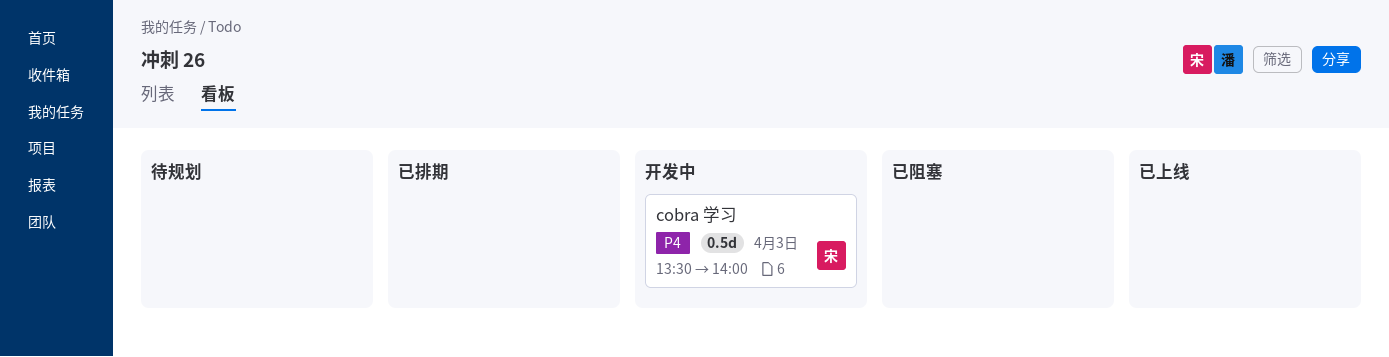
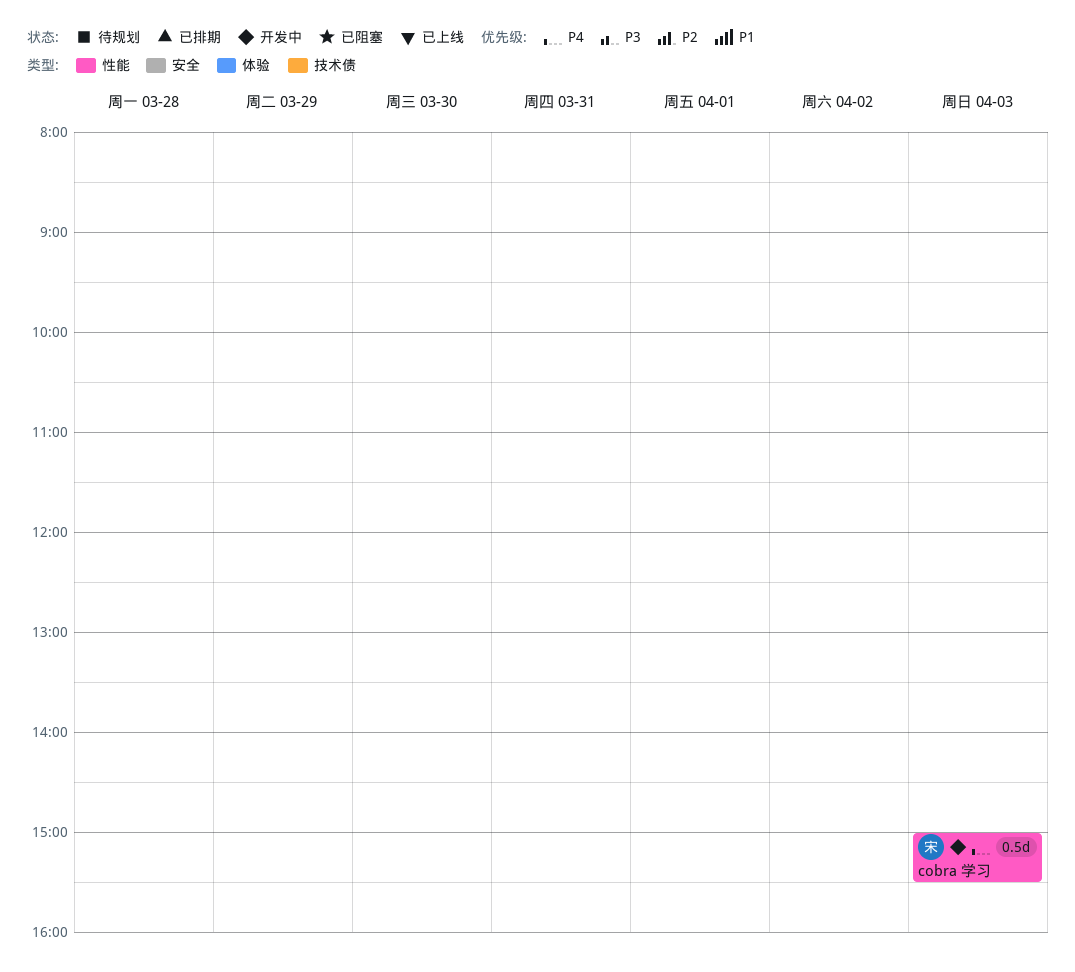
cobra 学习, begins: 13:30 -> 15:00
cobra 学习, ends: 14:00 -> 15:30

